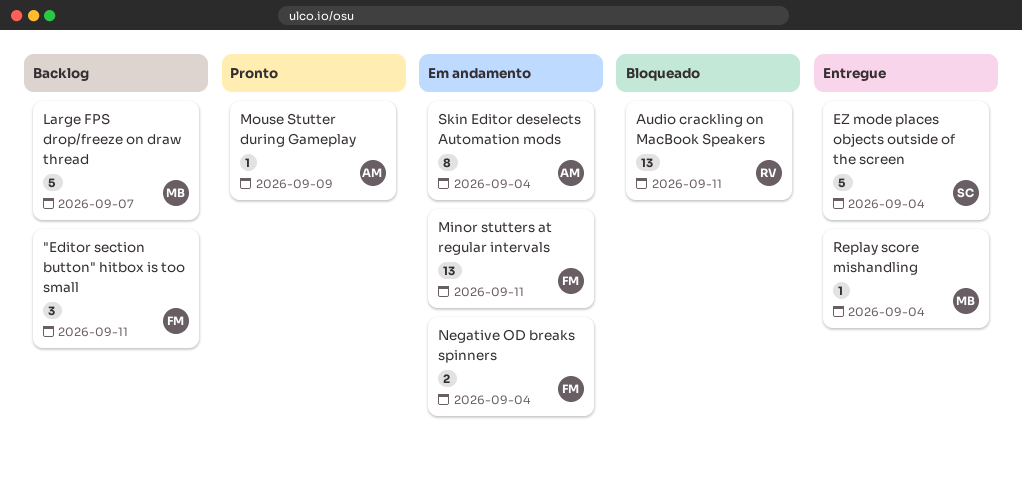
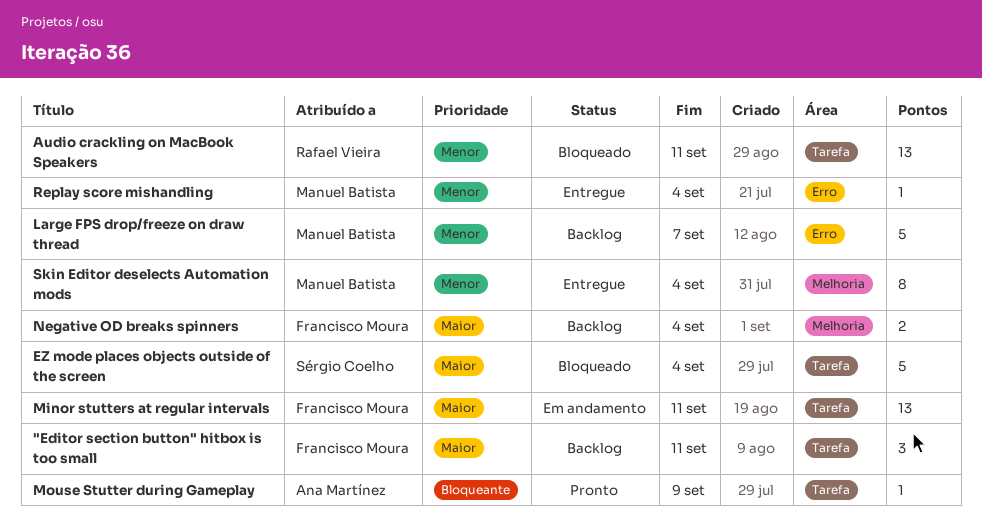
EZ mode places objects outside of the screen, status: Entregue -> Bloqueado
Negative OD breaks spinners, status: Em andamento -> Backlog
Skin Editor deselects Automation mods, status: Em andamento -> Entregue
Skin Editor deselects Automation mods, owner: Ana Martínez -> Manuel Batista

